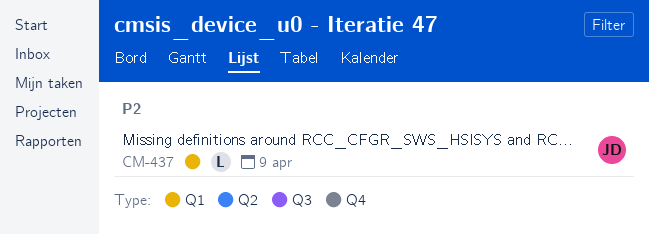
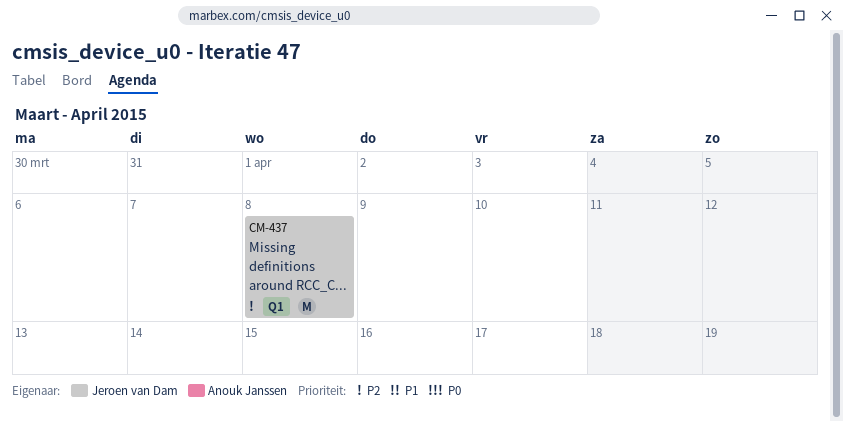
CM-437, estimate: L -> M
CM-437, due: Apr 9 -> Apr 8

